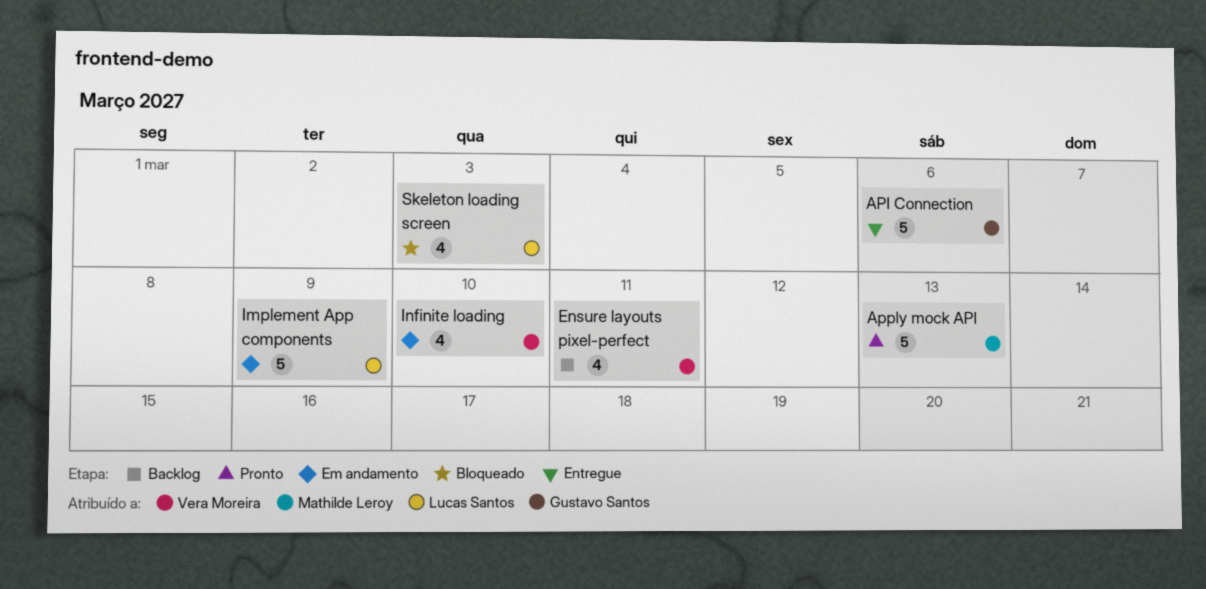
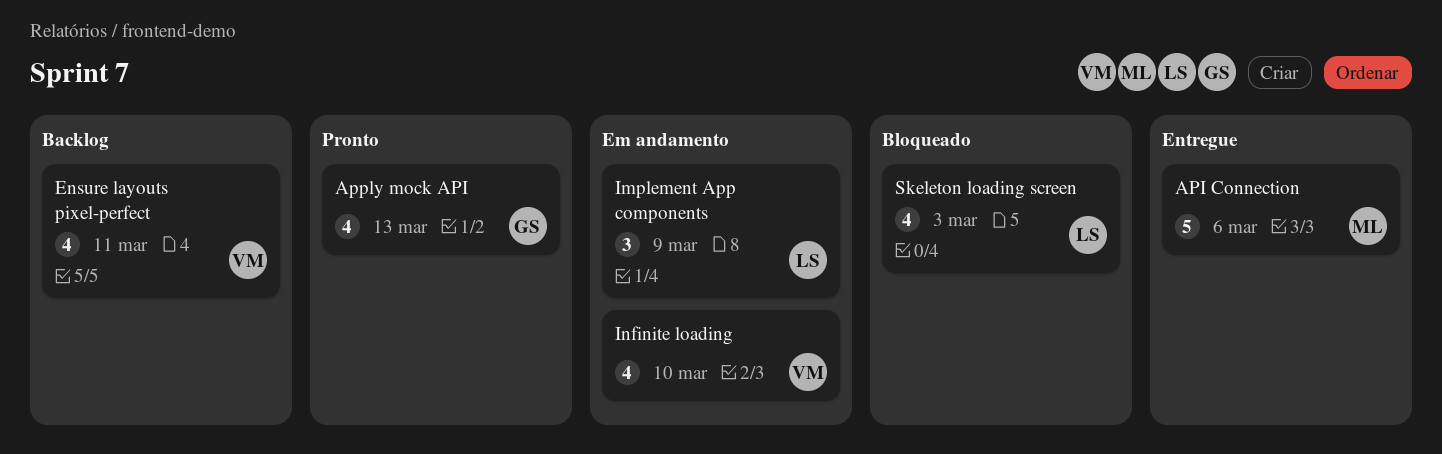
API Connection, owner: Gustavo Santos -> Mathilde Leroy
Apply mock API, owner: Mathilde Leroy -> Gustavo Santos
Apply mock API, estimate: 5 -> 4
Implement App components, estimate: 5 -> 3

